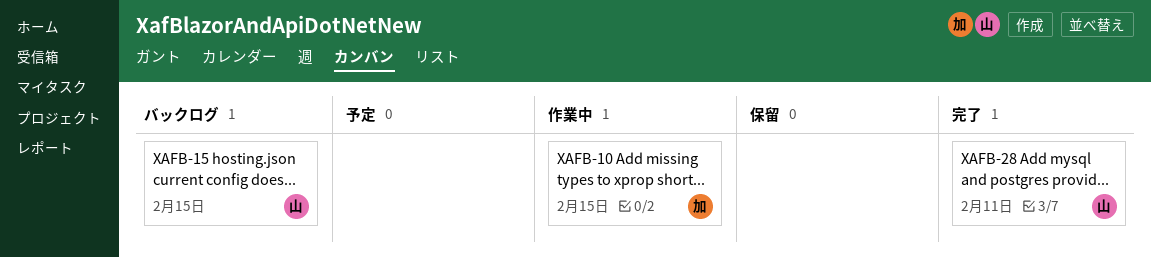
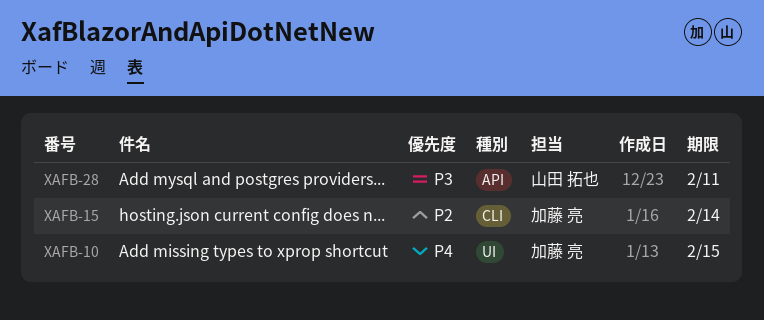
XAFB-15, owner: 山田 拓也 -> 加藤 亮
XAFB-15, due: Feb 15 -> Feb 14

